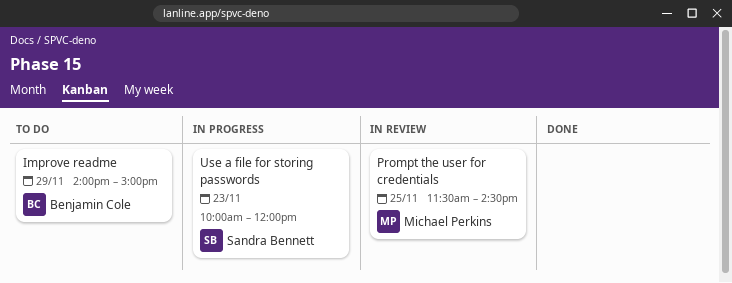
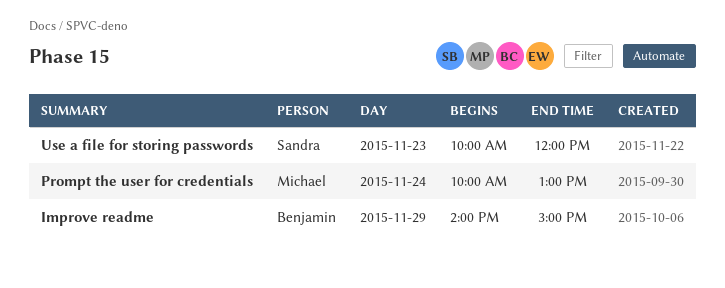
Prompt the user for credentials, day: Nov 25 -> Nov 24
Prompt the user for credentials, begins: 11:30 -> 10:00
Prompt the user for credentials, ends: 14:30 -> 13:00

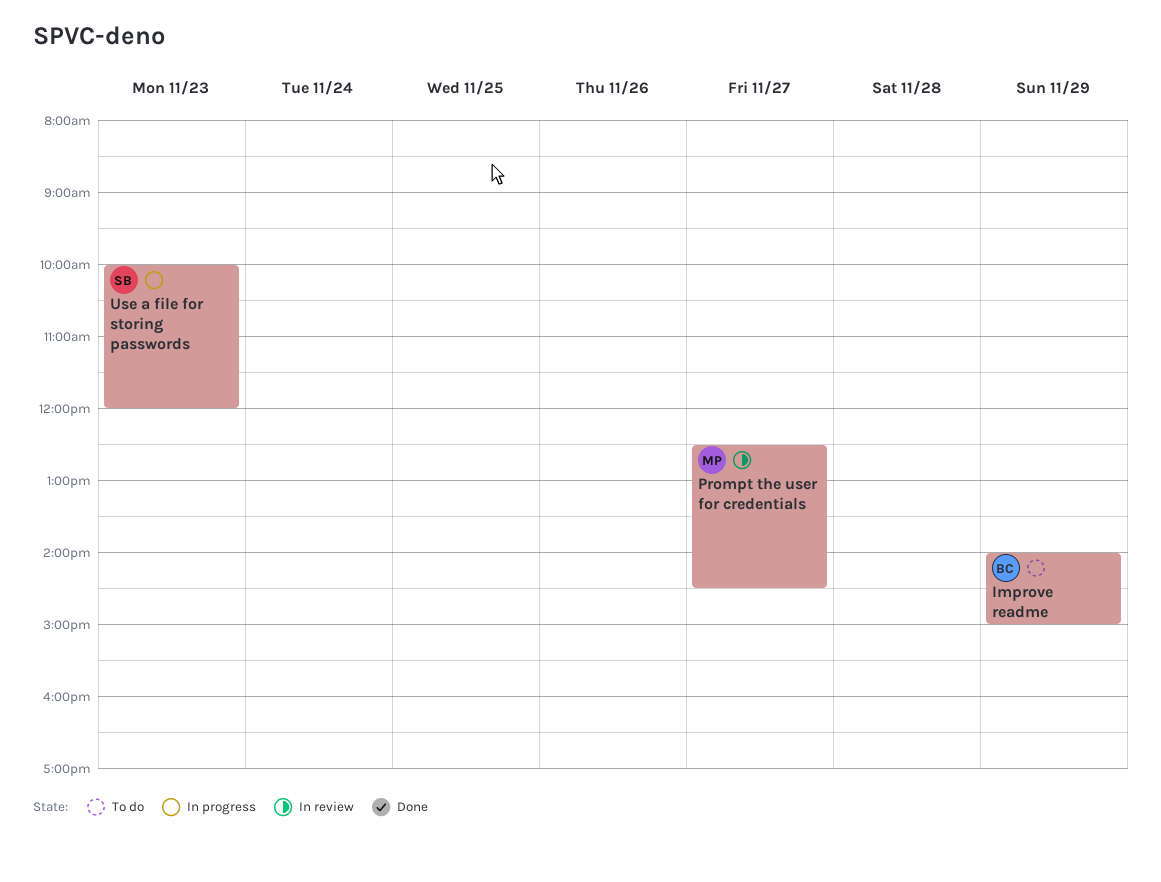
Prompt the user for credentials, day: Nov 24 -> Nov 27
Prompt the user for credentials, begins: 10:00 -> 12:30
Prompt the user for credentials, ends: 13:00 -> 14:30

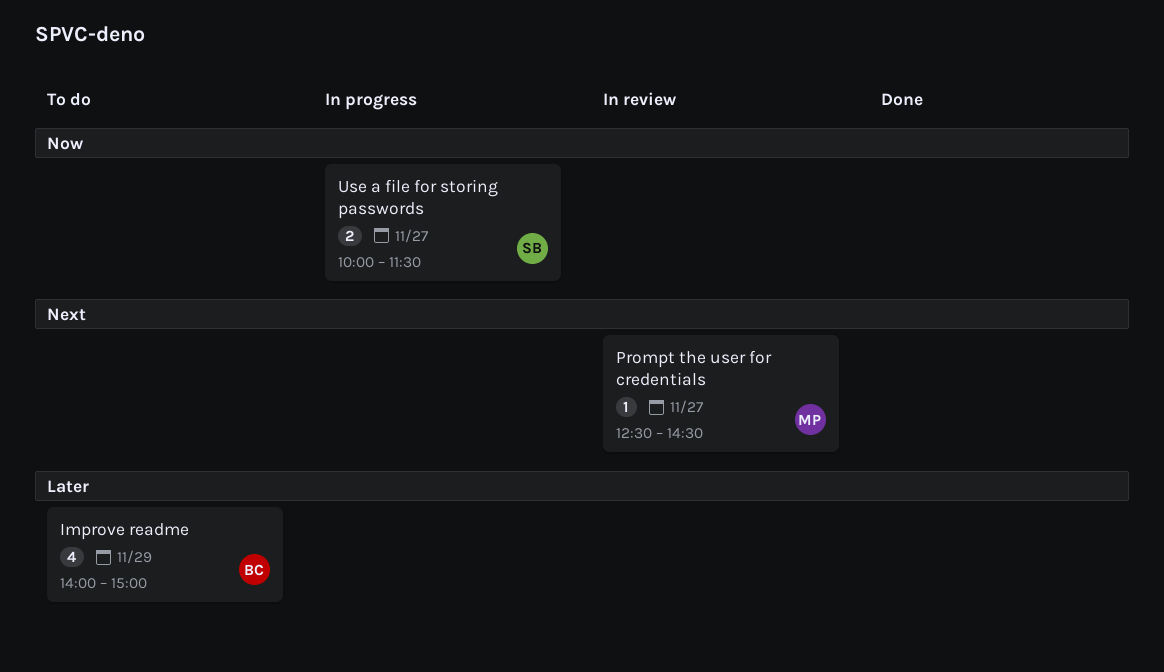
Use a file for storing passwords, day: Nov 23 -> Nov 27
Use a file for storing passwords, ends: 12:00 -> 11:30

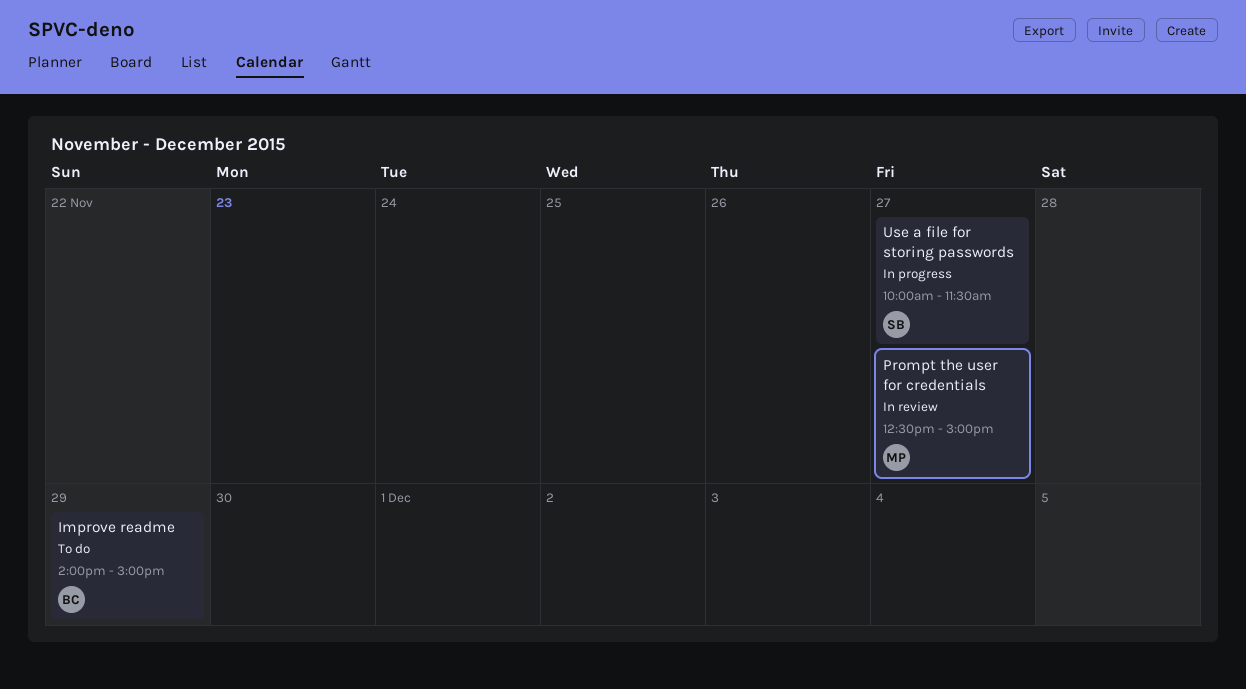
Prompt the user for credentials, ends: 14:30 -> 15:00

